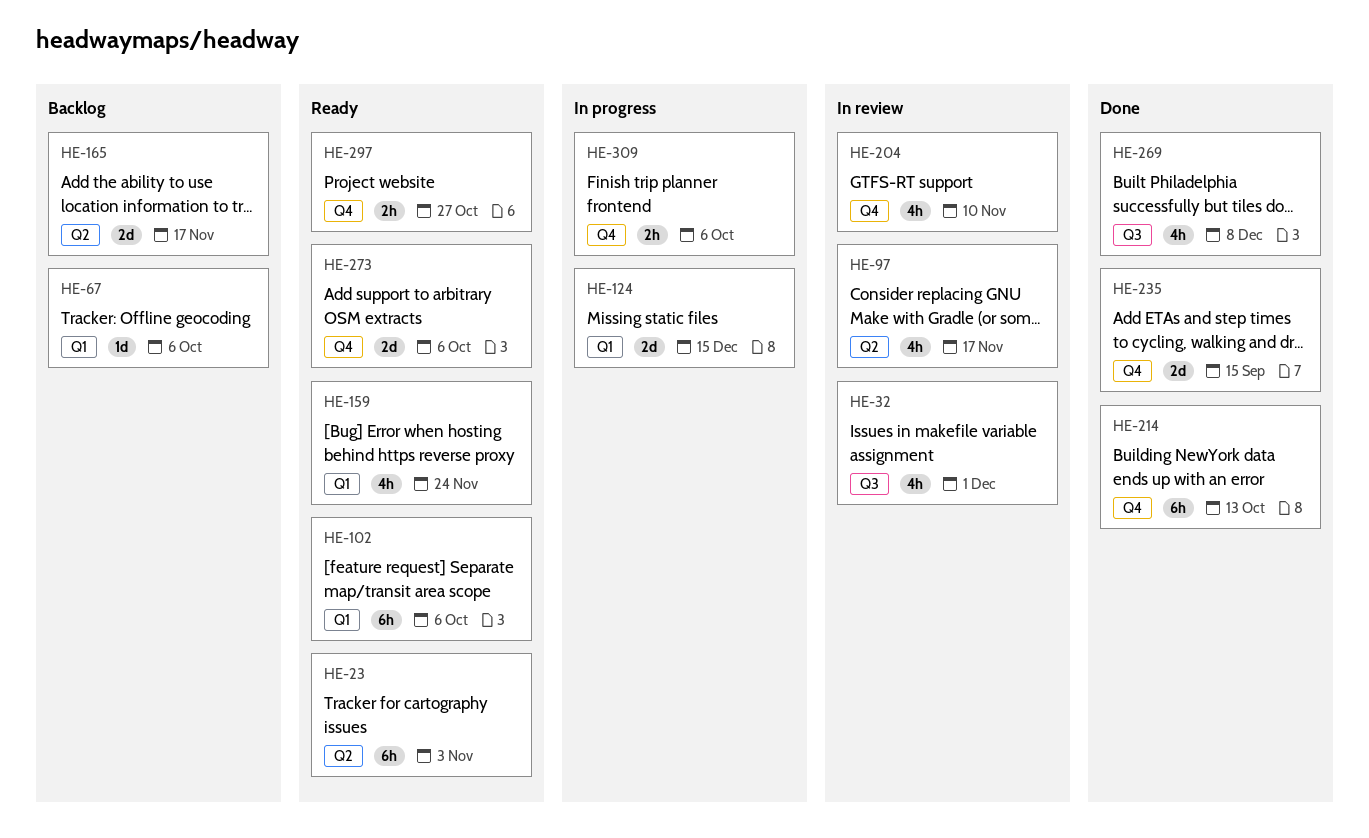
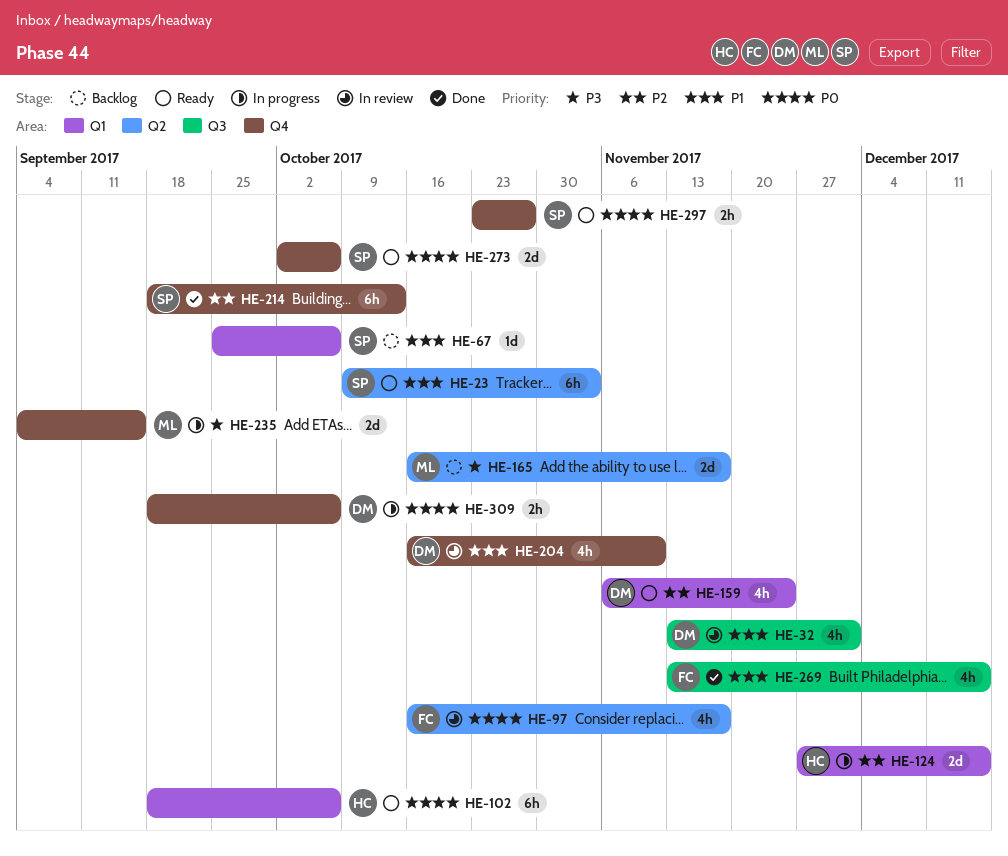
HE-235, status: Done -> In progress
HE-269, due: Dec 8 -> Dec 15

